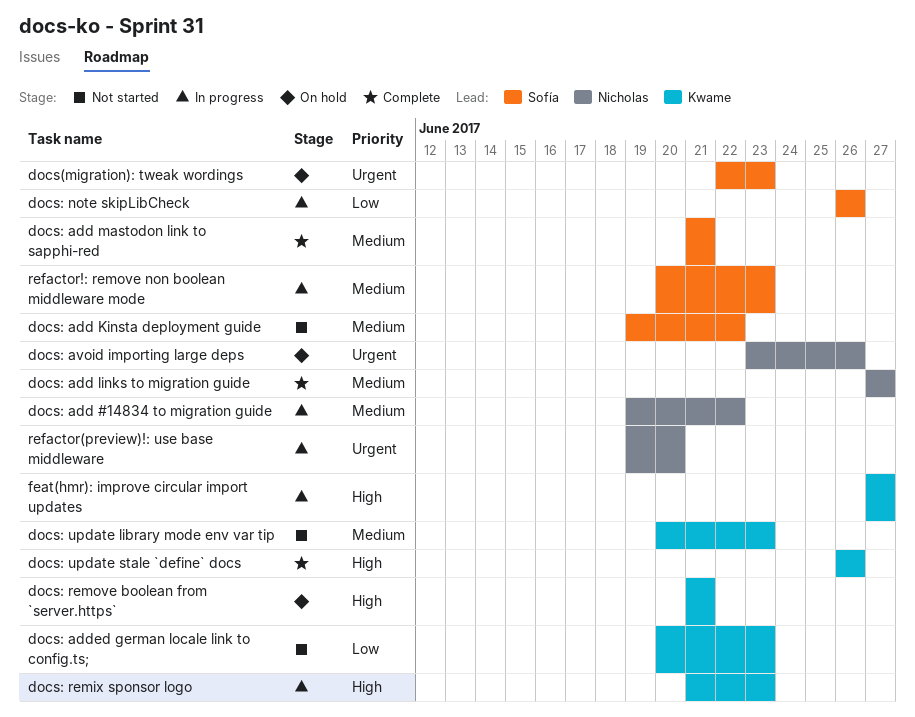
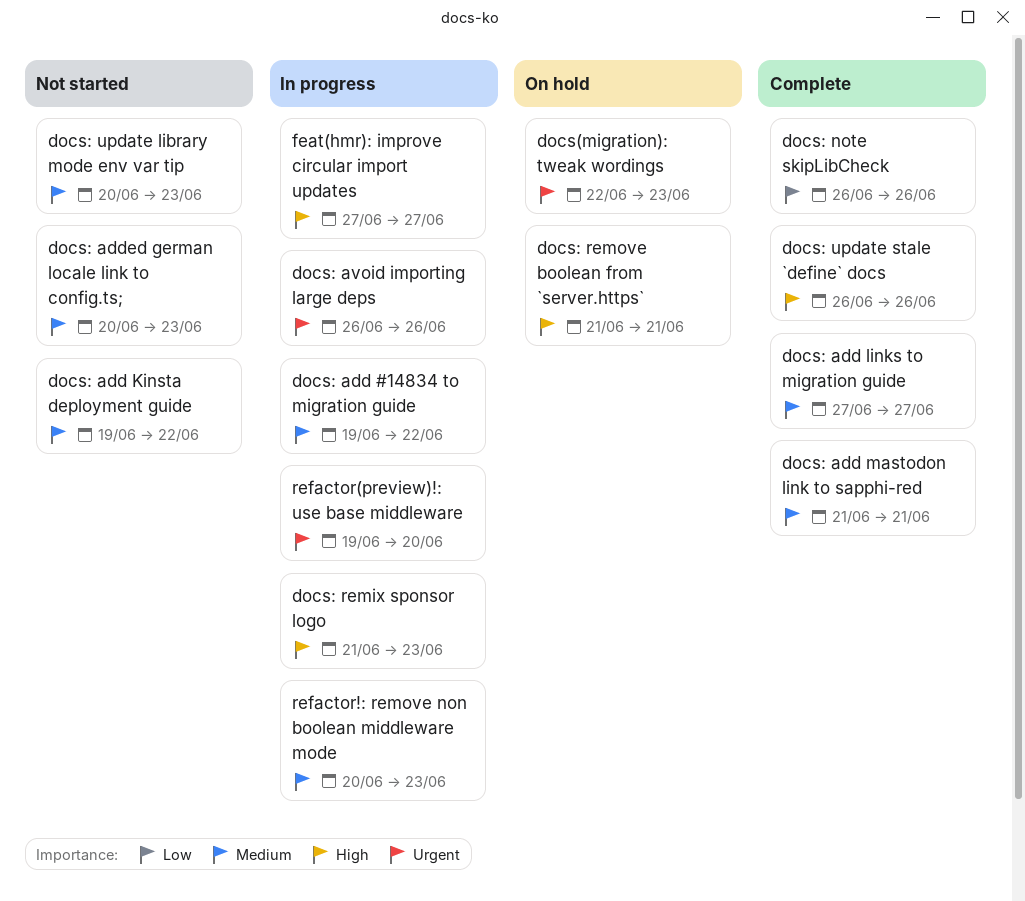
docs: added german locale link to config.ts;, priority: Low -> Medium
docs: avoid importing large deps, status: On hold -> In progress
docs: avoid importing large deps, start: Jun 23 -> Jun 26
docs: note skipLibCheck, status: In progress -> Complete

